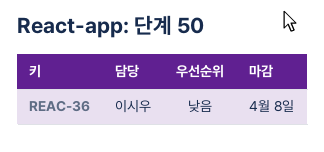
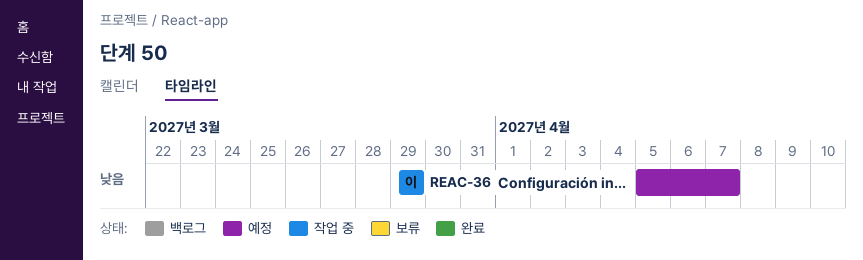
REAC-36, due: Apr 8 -> Apr 7

